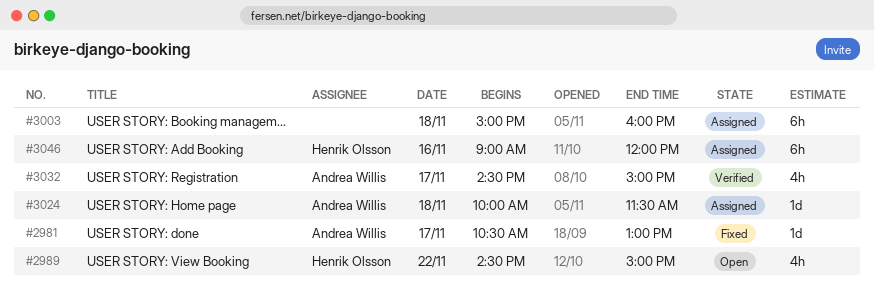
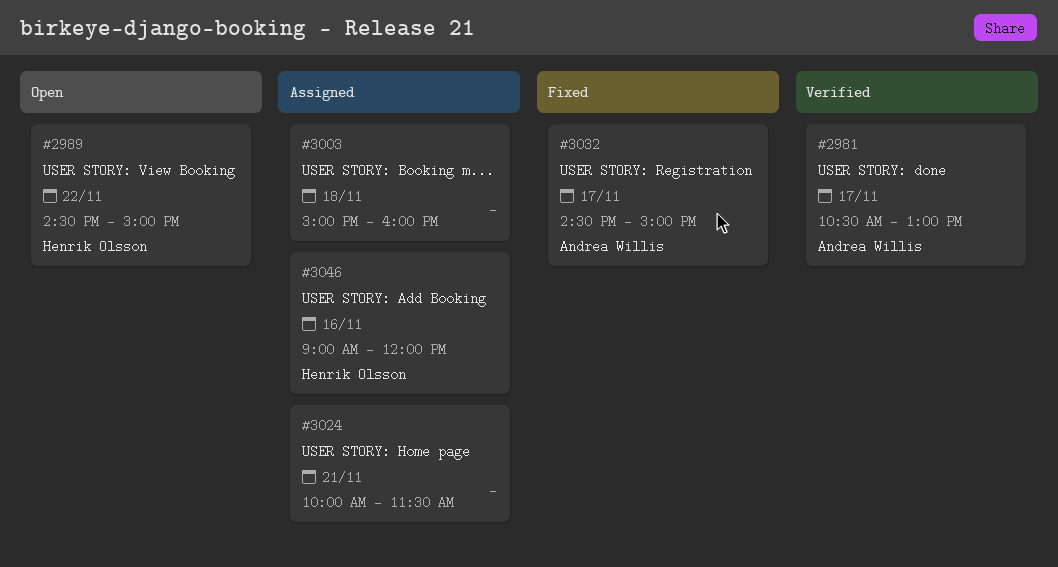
#2981, status: Fixed -> Verified
#3024, owner: Andrea Willis -> none
#3024, day: Nov 18 -> Nov 21
#3032, status: Verified -> Fixed

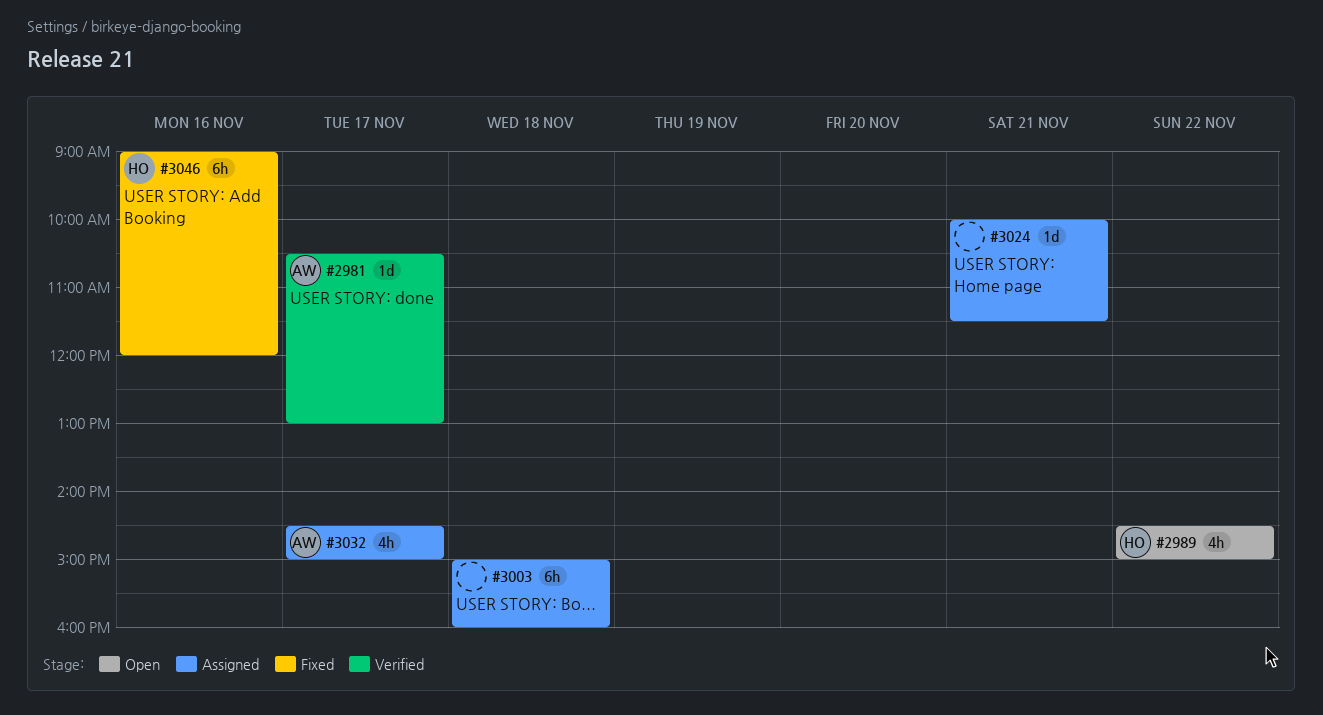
#3032, status: Fixed -> Assigned
#3046, status: Assigned -> Fixed

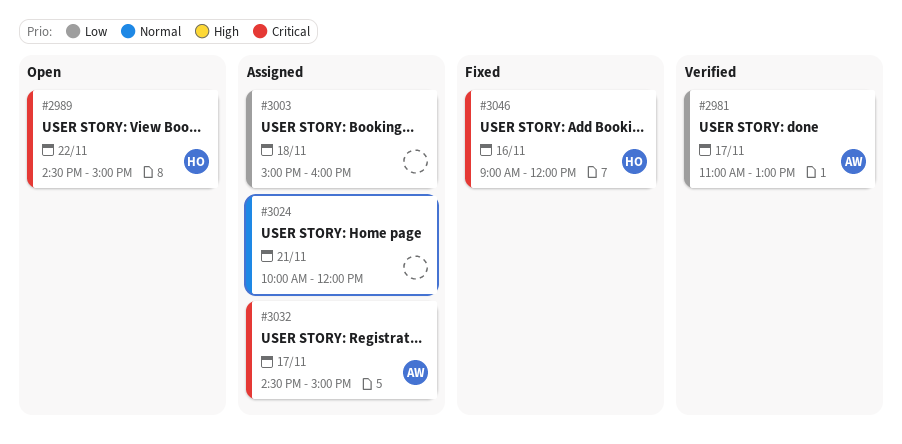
#2981, begins: 10:30 -> 11:00
#3024, ends: 11:30 -> 12:00

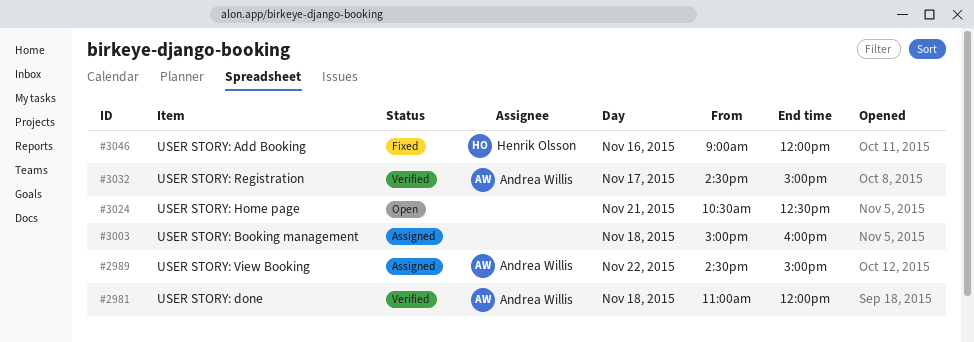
#2981, day: Nov 17 -> Nov 18
#2981, ends: 13:00 -> 12:00
#2989, status: Open -> Assigned
#2989, owner: Henrik Olsson -> Andrea Willis
#3024, status: Assigned -> Open
#3024, begins: 10:00 -> 10:30
#3024, ends: 12:00 -> 12:30
#3032, status: Assigned -> Verified

